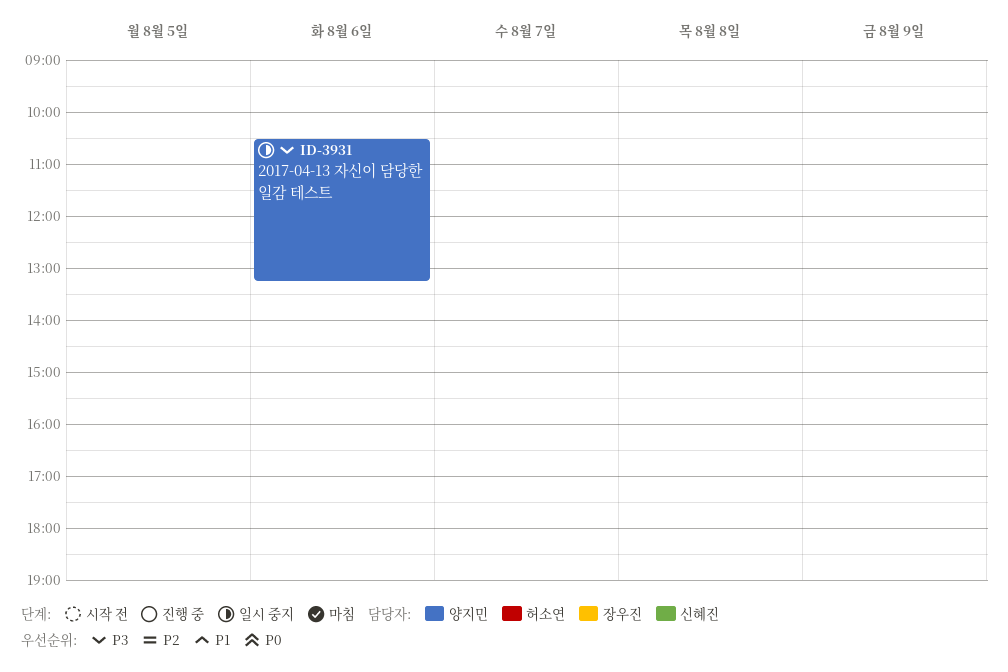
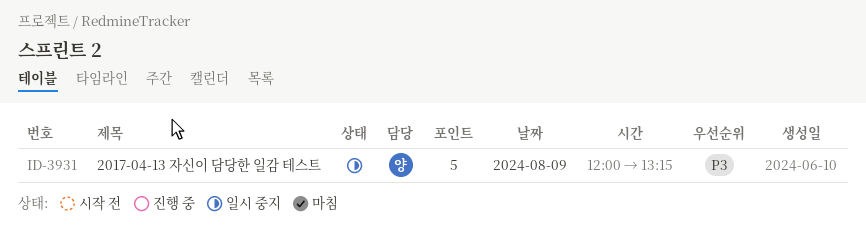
ID-3931, day: Aug 6 -> Aug 9
ID-3931, begins: 10:30 -> 12:00

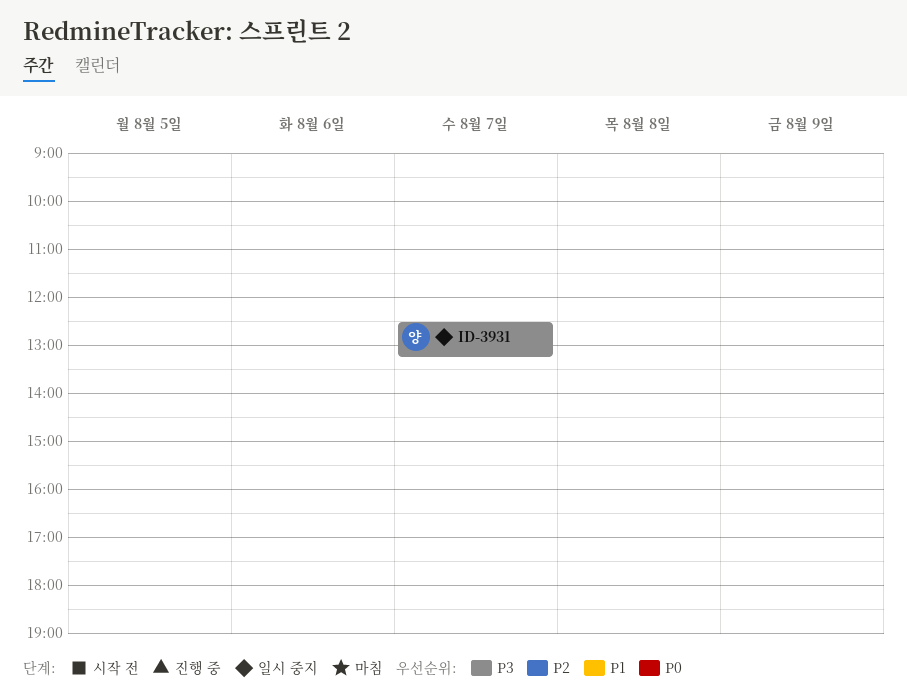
ID-3931, day: Aug 9 -> Aug 7
ID-3931, begins: 12:00 -> 12:30

